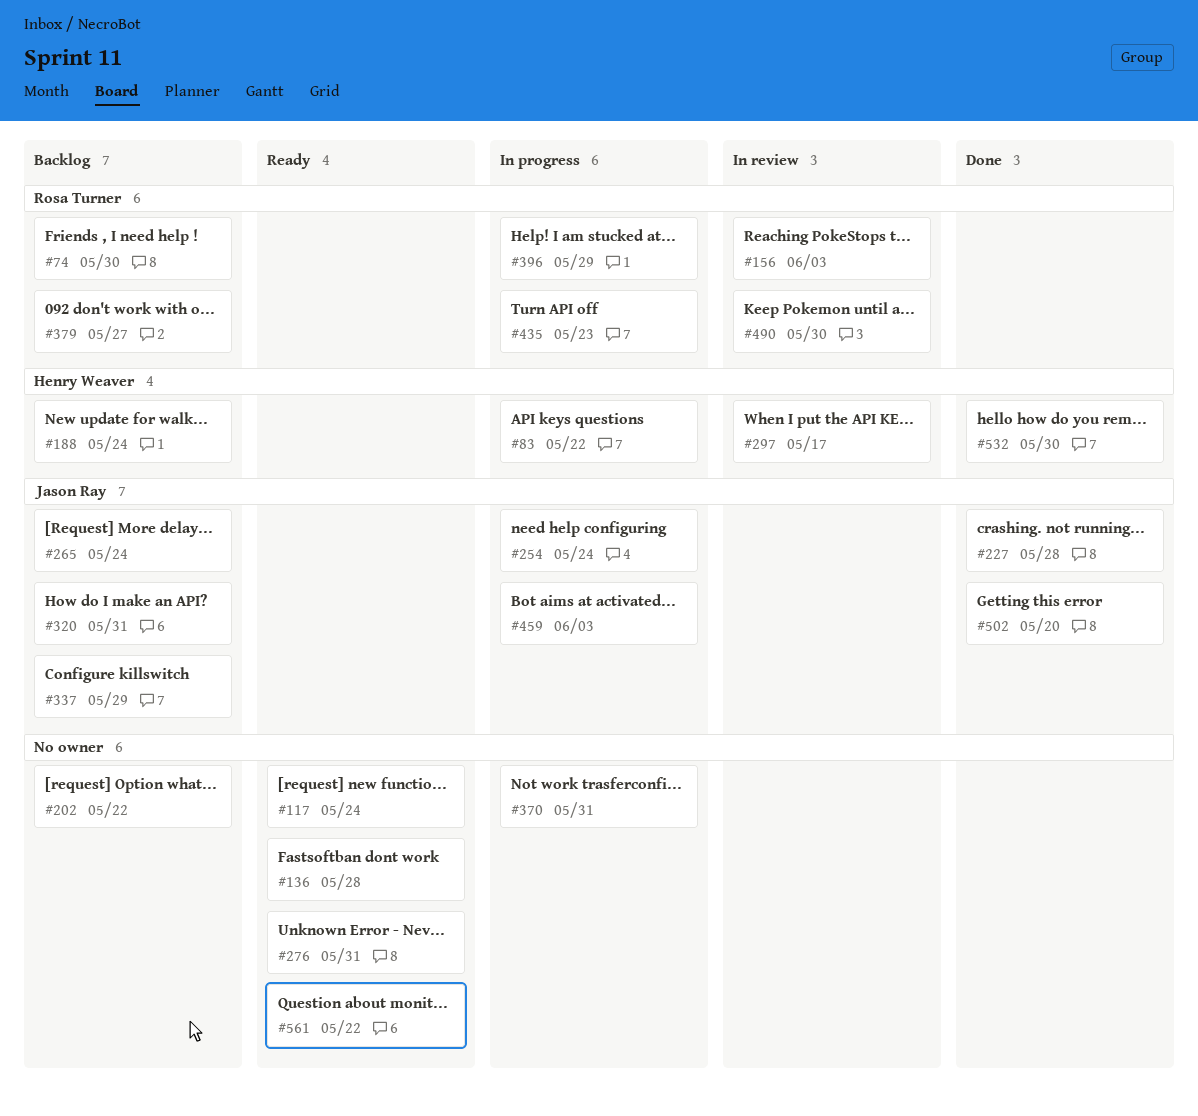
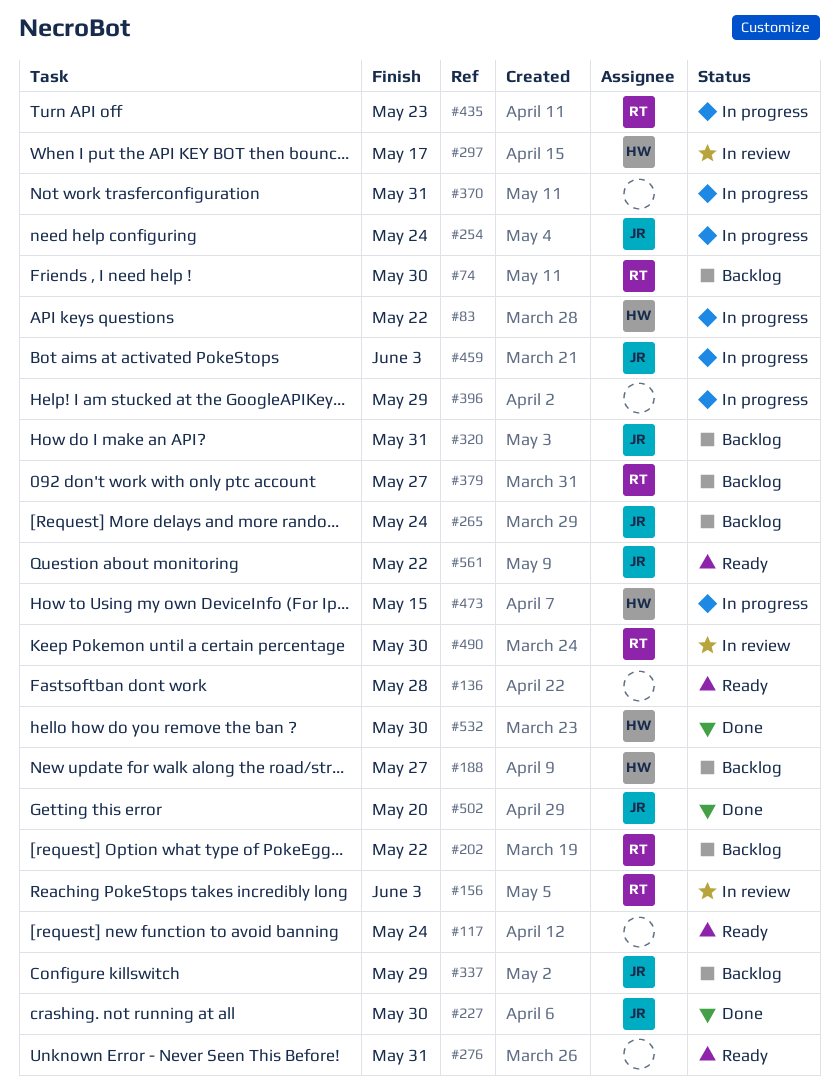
#188, due: May 24 -> May 27
#202, owner: none -> Rosa Turner
#227, due: May 28 -> May 30
#396, owner: Rosa Turner -> none
#473: none -> present
#561, owner: none -> Jason Ray

